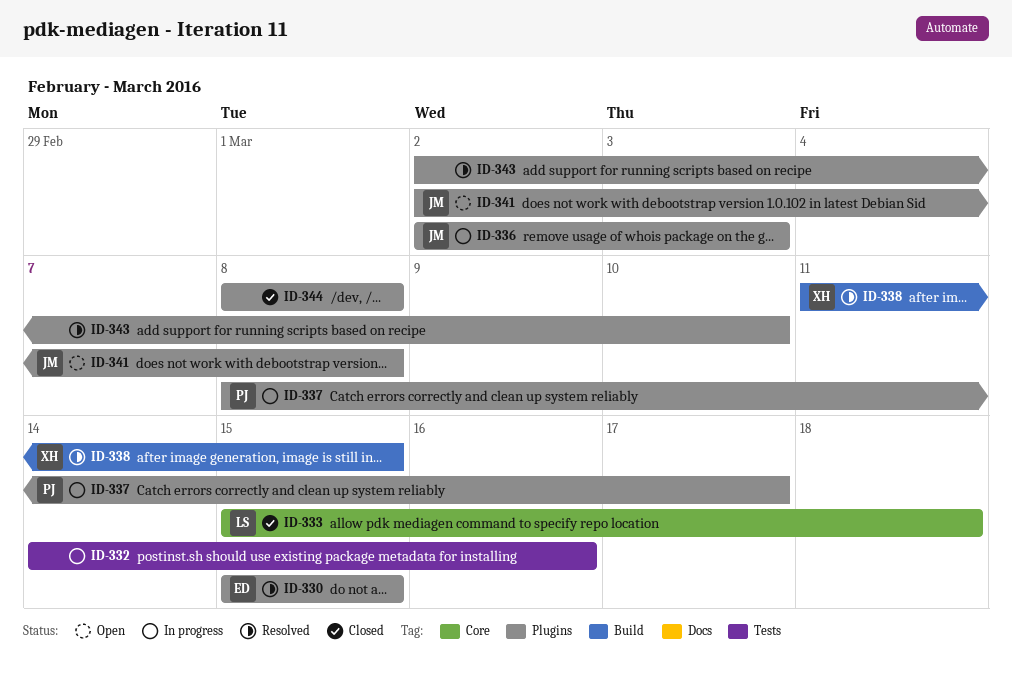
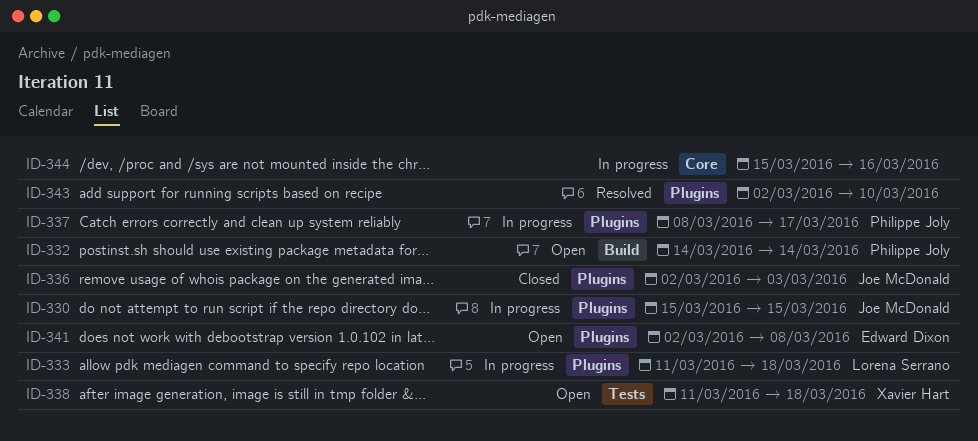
ID-330, status: Resolved -> In progress
ID-330, owner: Edward Dixon -> Joe McDonald
ID-332, status: In progress -> Open
ID-332, owner: none -> Philippe Joly
ID-332, label: Tests -> Build
ID-332, due: Mar 16 -> Mar 14
ID-333, status: Closed -> In progress
ID-333, label: Core -> Plugins
ID-333, start: Mar 15 -> Mar 11
ID-336, status: In progress -> Closed
ID-338, status: Resolved -> Open
ID-338, label: Build -> Tests
ID-338, due: Mar 15 -> Mar 18
ID-341, owner: Joe McDonald -> Edward Dixon
ID-344, status: Closed -> In progress
ID-344, label: Plugins -> Core
ID-344, start: Mar 8 -> Mar 15
ID-344, due: Mar 8 -> Mar 16

